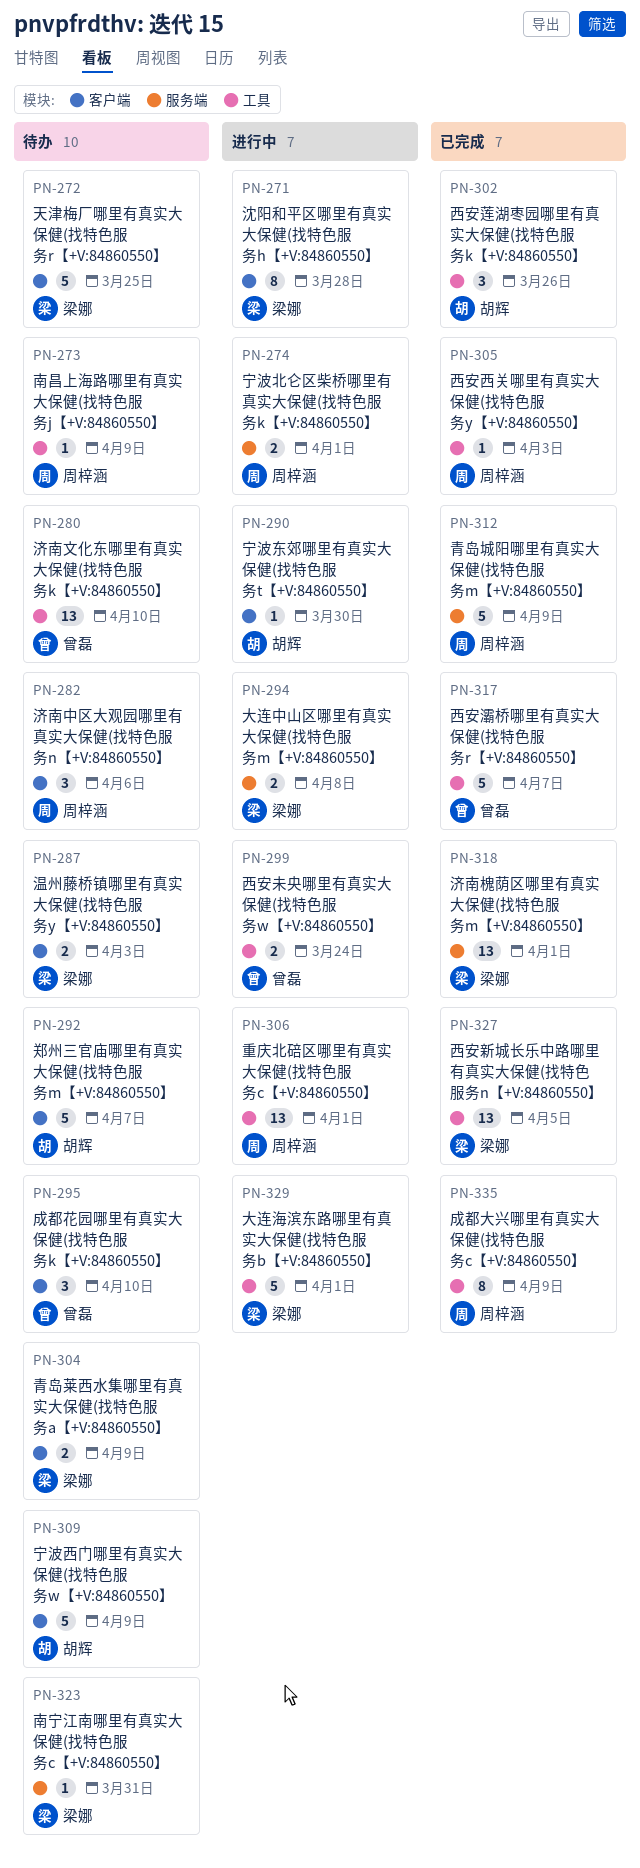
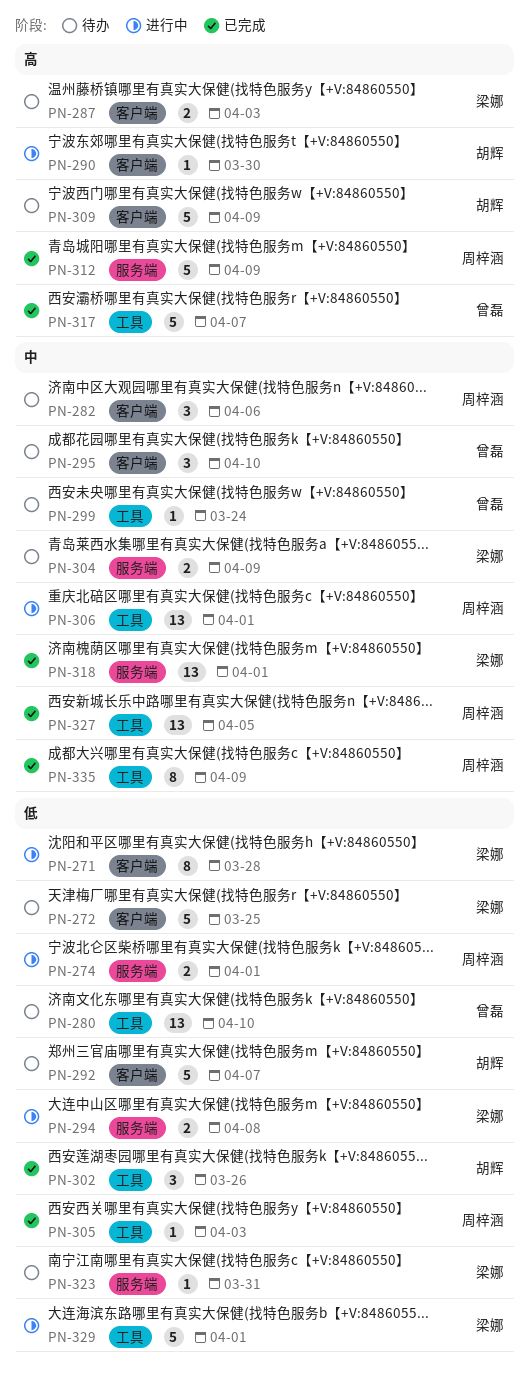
PN-273: present -> none
PN-299, status: 进行中 -> 待办
PN-299, estimate: 2 -> 1
PN-304, label: 客户端 -> 服务端
PN-327, owner: 梁娜 -> 周梓涵

